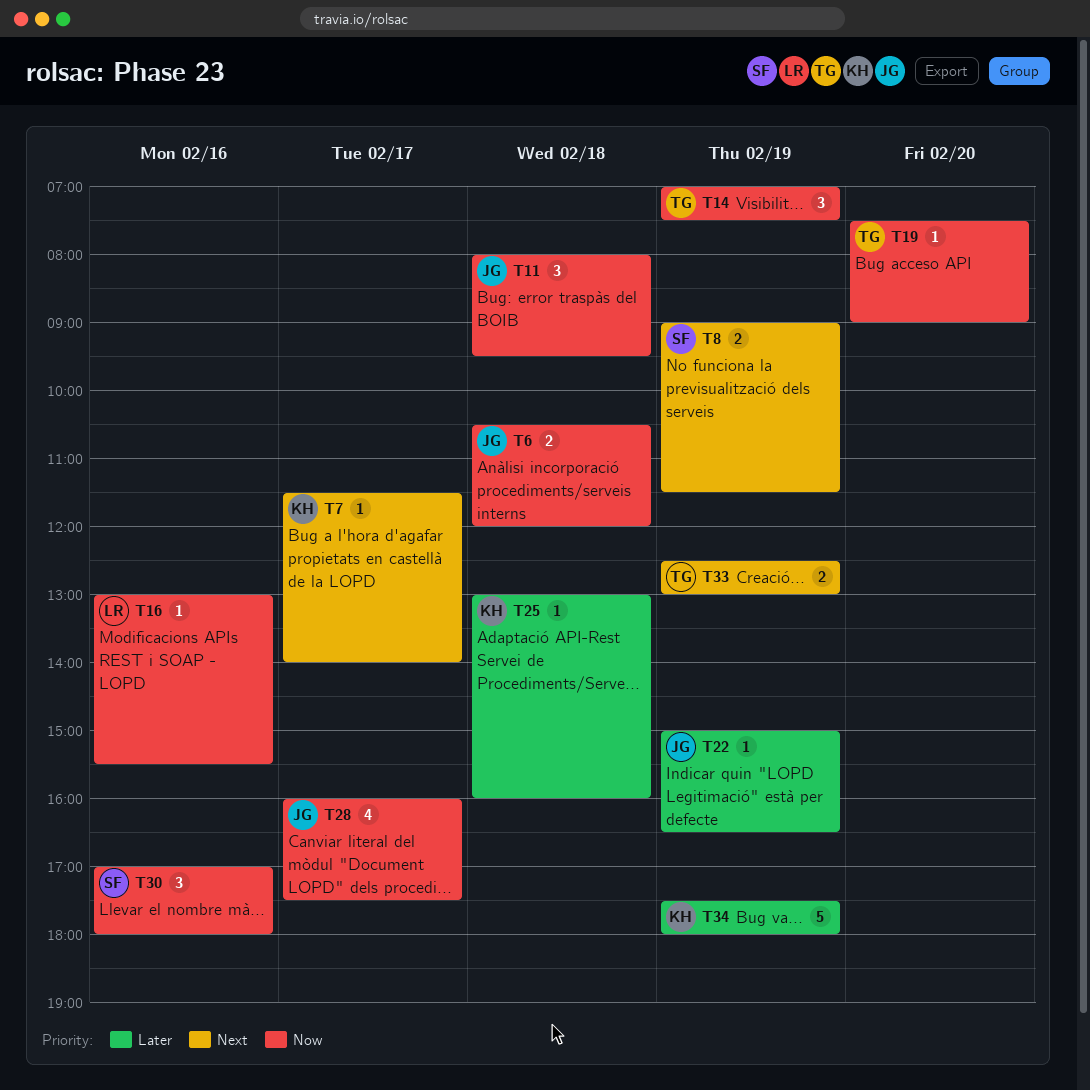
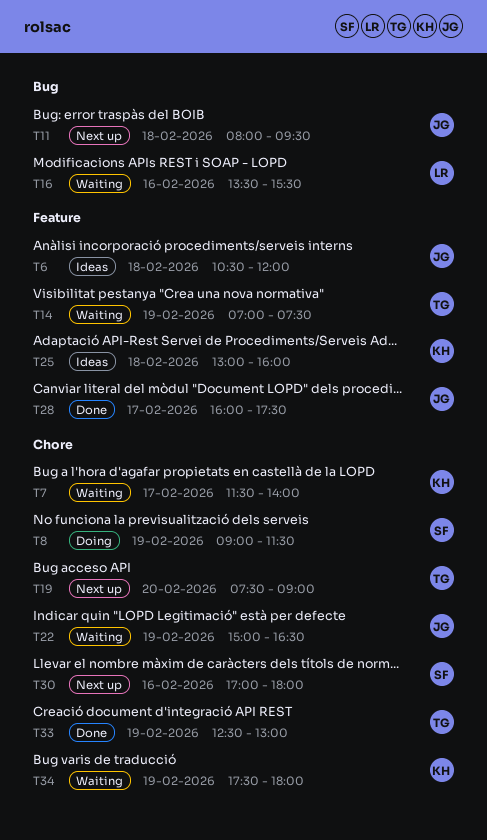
T16, begins: 13:00 -> 13:30

